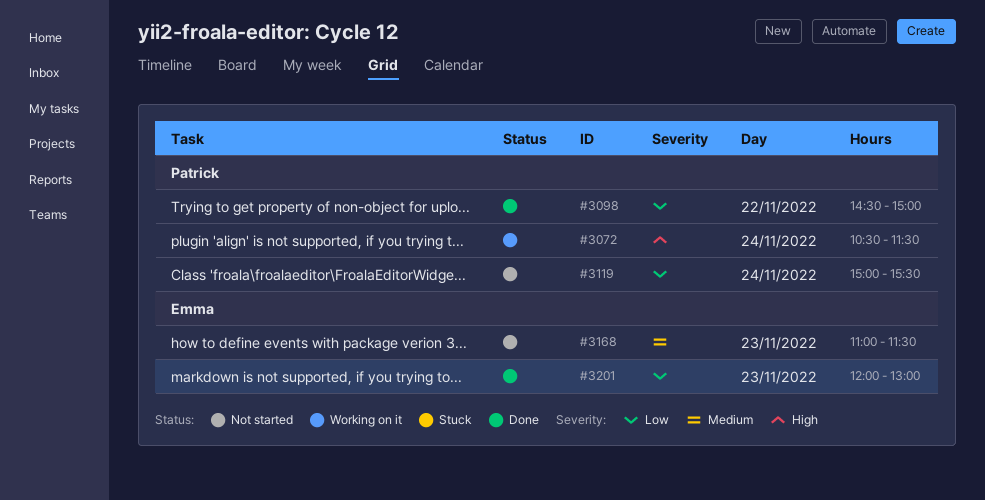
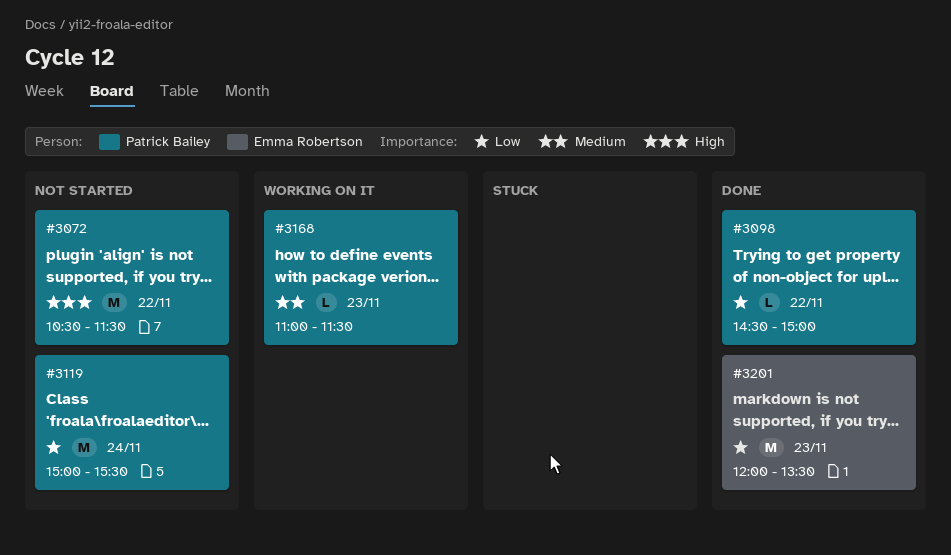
#3072, status: Working on it -> Not started
#3072, day: Nov 24 -> Nov 22
#3168, status: Not started -> Working on it
#3168, owner: Emma Robertson -> Patrick Bailey
#3201, ends: 13:00 -> 13:30

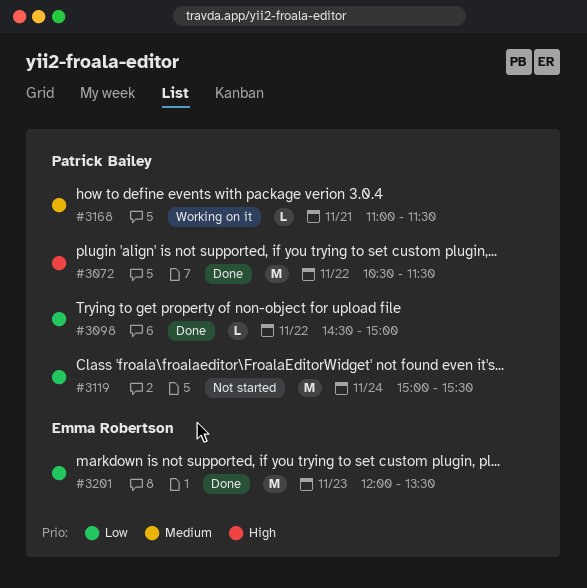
#3072, status: Not started -> Done
#3168, day: Nov 23 -> Nov 21

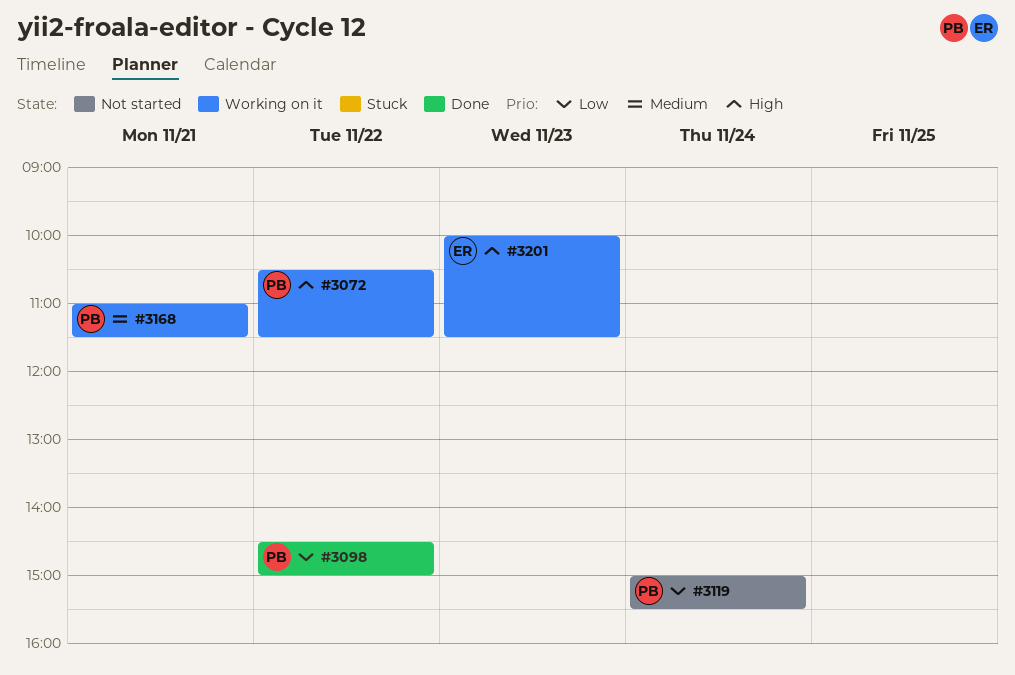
#3072, status: Done -> Working on it
#3201, status: Done -> Working on it
#3201, priority: Low -> High
#3201, begins: 12:00 -> 10:00
#3201, ends: 13:30 -> 11:30

